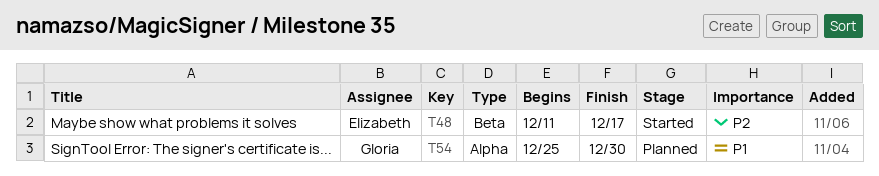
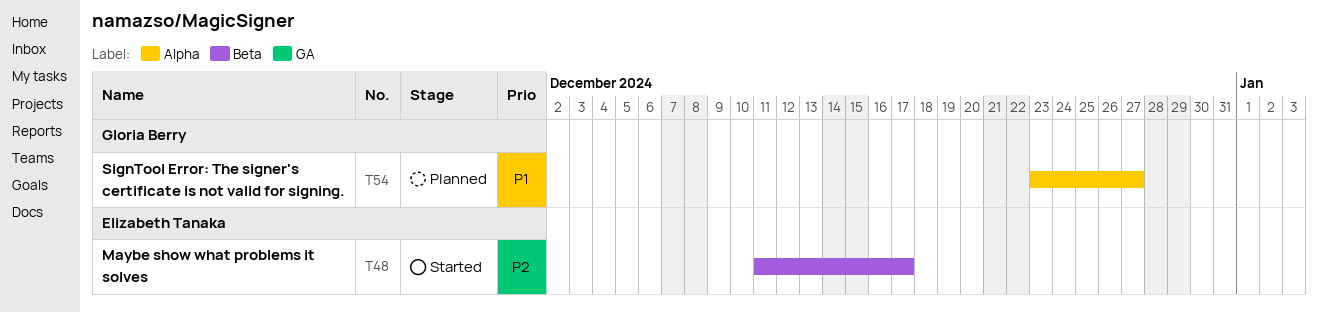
T54, start: Dec 25 -> Dec 23
T54, due: Dec 30 -> Dec 27

